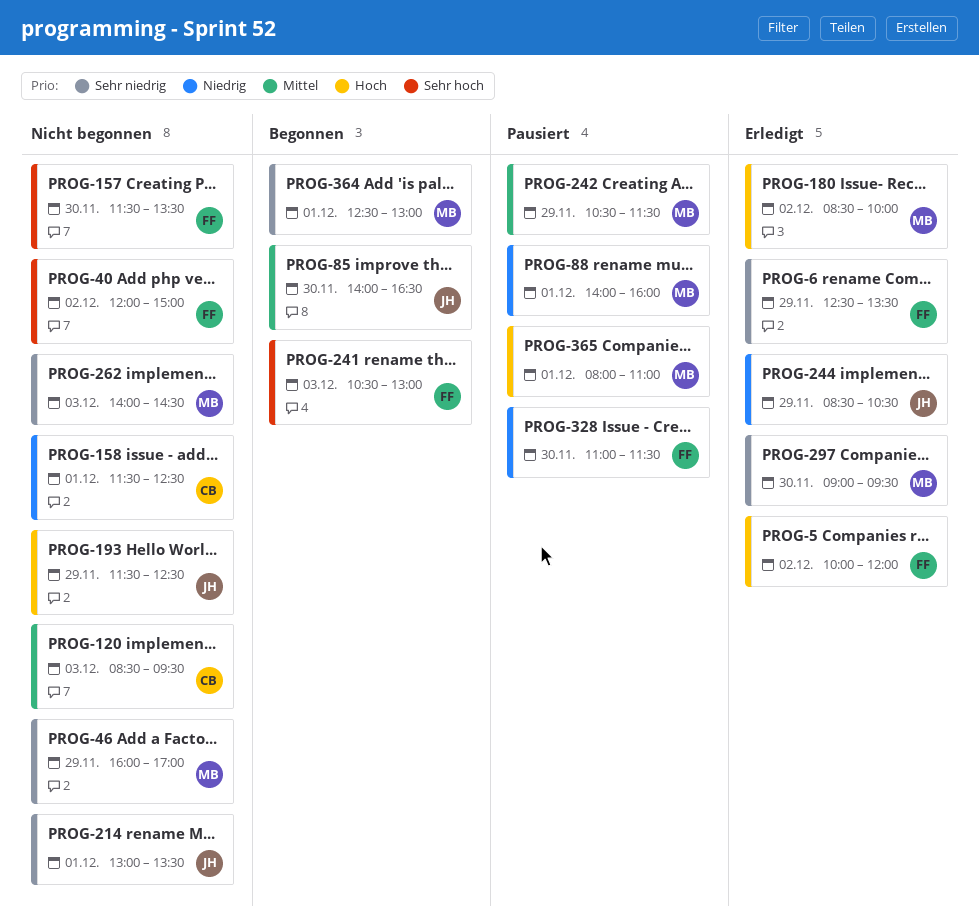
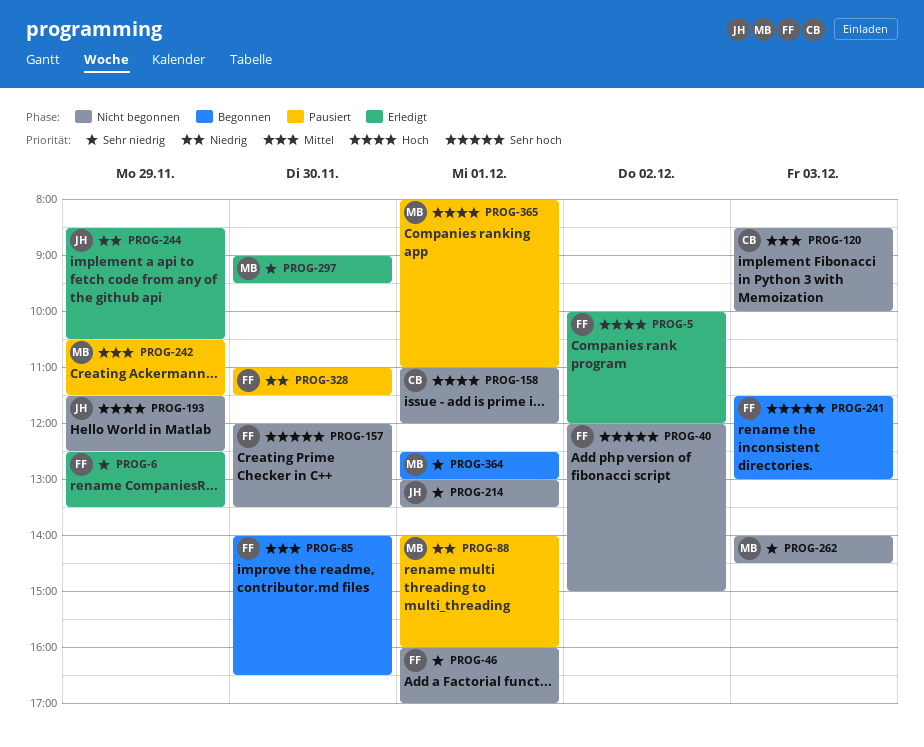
PROG-46, owner: MB -> FF
PROG-46, day: Nov 29 -> Dec 1
PROG-85, owner: JH -> FF
PROG-120, ends: 09:30 -> 10:00
PROG-157, begins: 11:30 -> 12:00
PROG-158, priority: Niedrig -> Hoch
PROG-158, begins: 11:30 -> 11:00
PROG-158, ends: 12:30 -> 12:00
PROG-180: present -> none
PROG-241, begins: 10:30 -> 11:30

